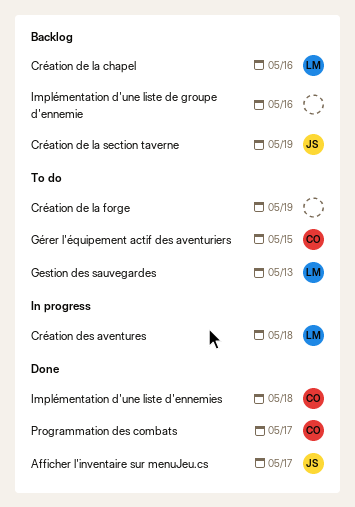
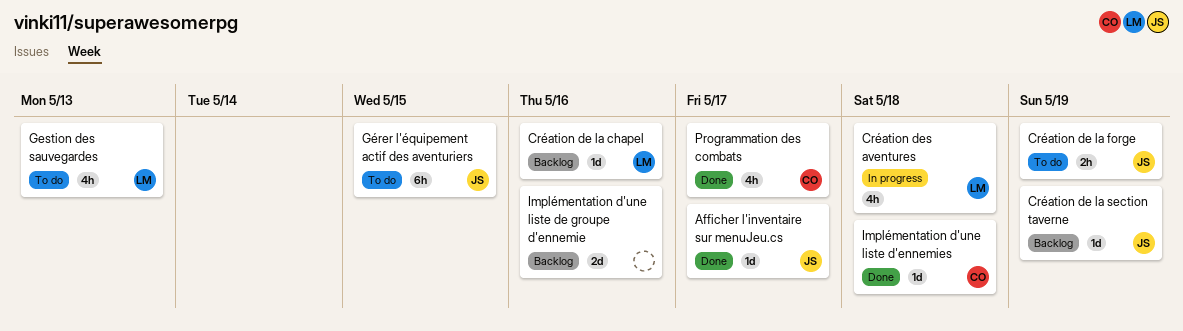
Création de la forge, owner: none -> JS
Gérer l'équipement actif des aventuriers, owner: CO -> JS

